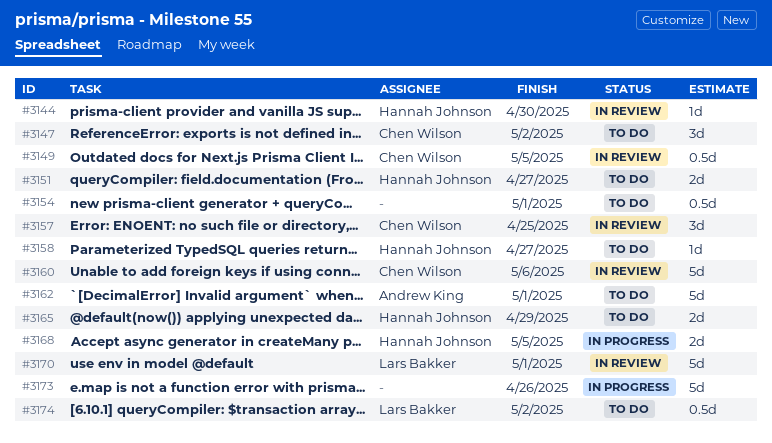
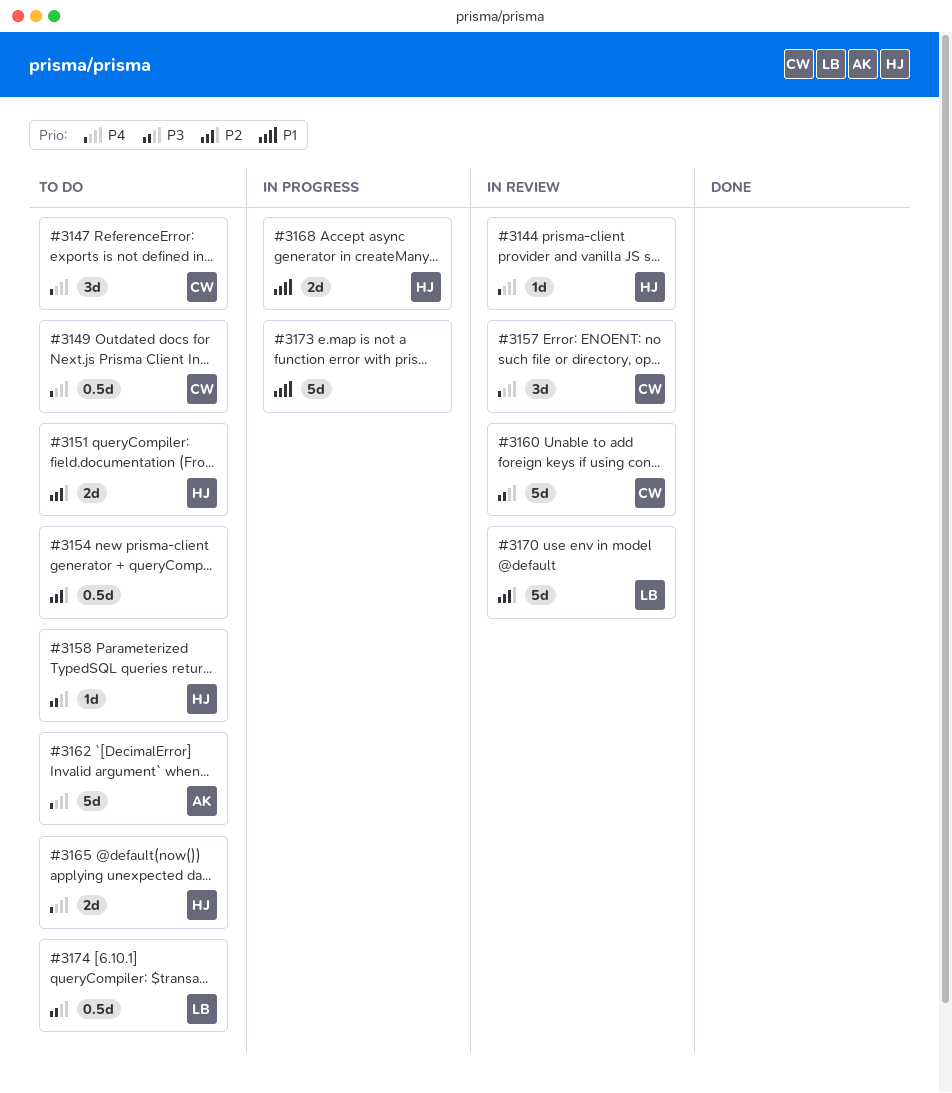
#3149, status: In review -> To do

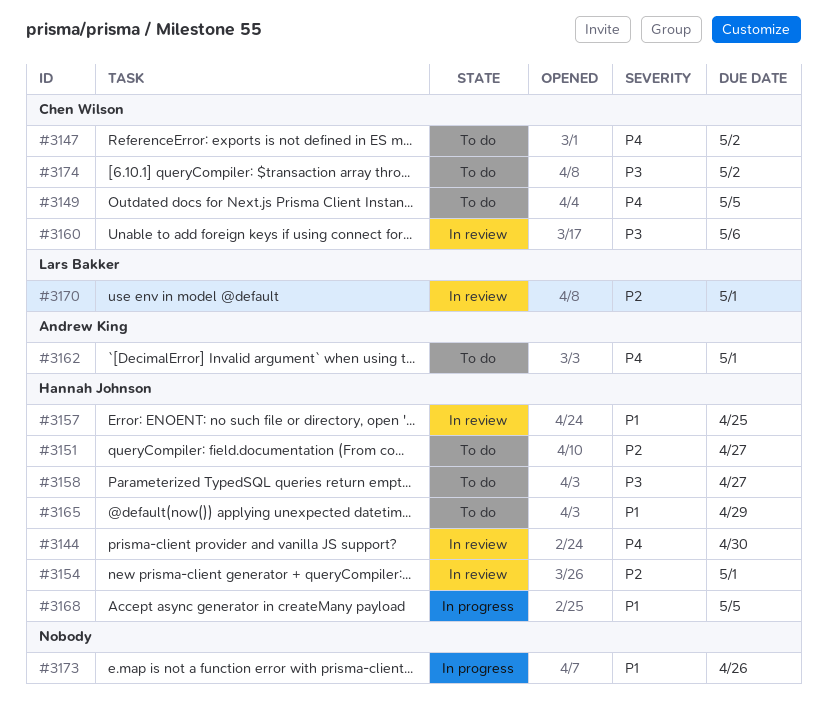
#3154, status: To do -> In review
#3154, owner: none -> Hannah Johnson
#3157, owner: Chen Wilson -> Hannah Johnson
#3157, priority: P4 -> P1
#3165, priority: P4 -> P1
#3174, owner: Lars Bakker -> Chen Wilson

